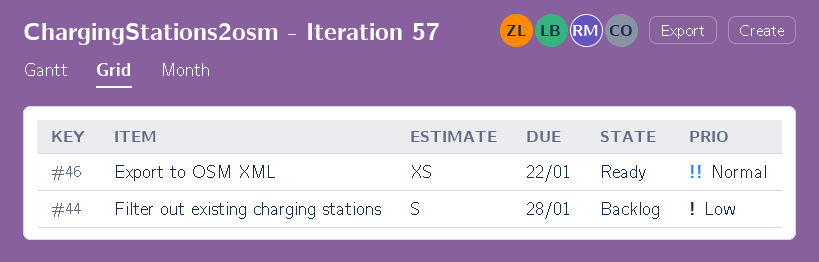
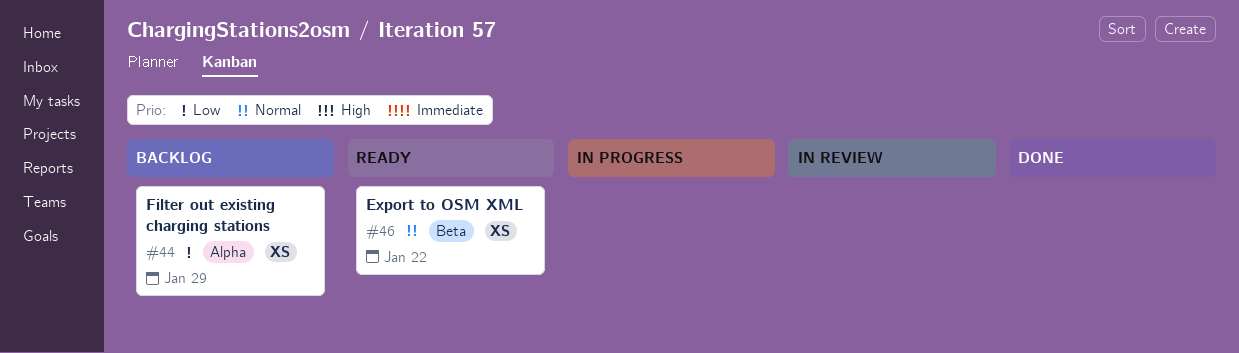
#44, estimate: S -> XS
#44, due: Jan 28 -> Jan 29

